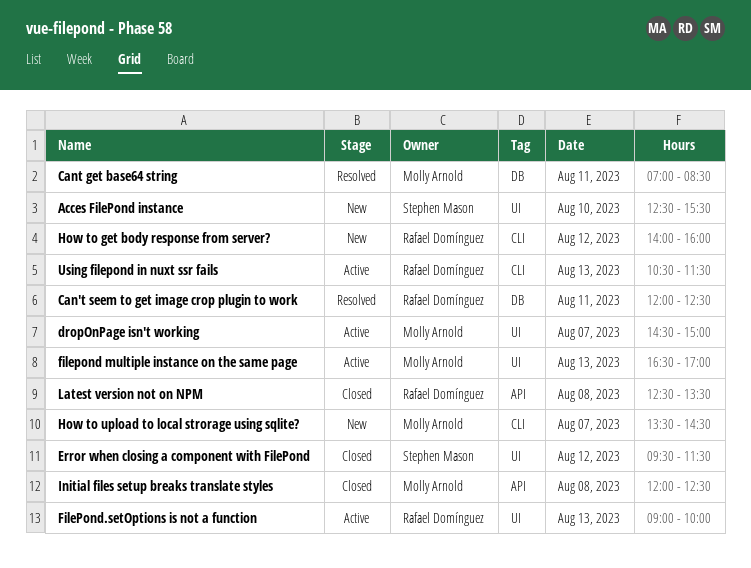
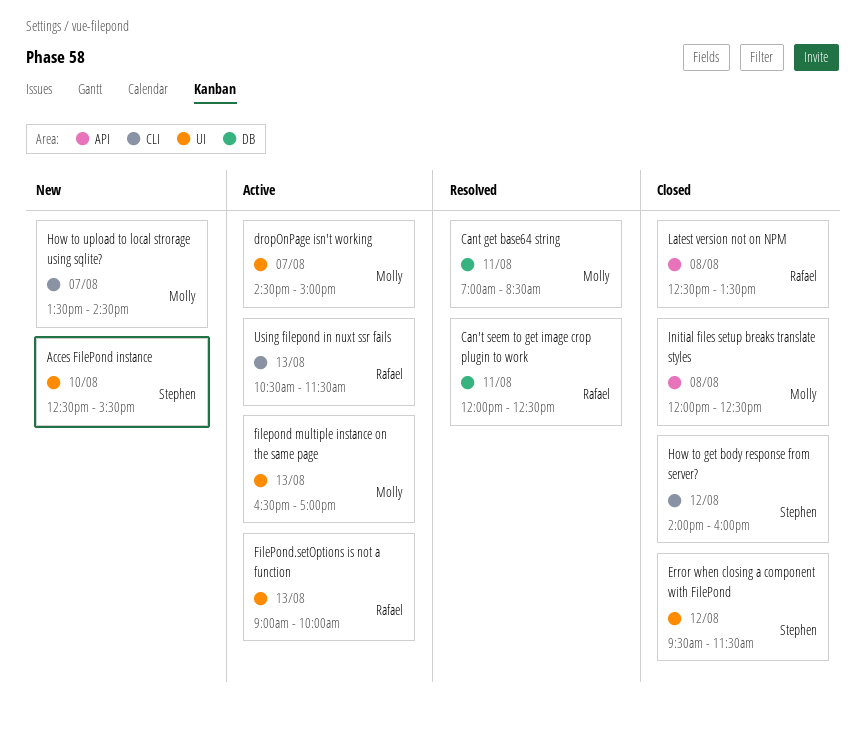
How to get body response from server?, status: New -> Closed
How to get body response from server?, owner: Rafael Domínguez -> Stephen Mason

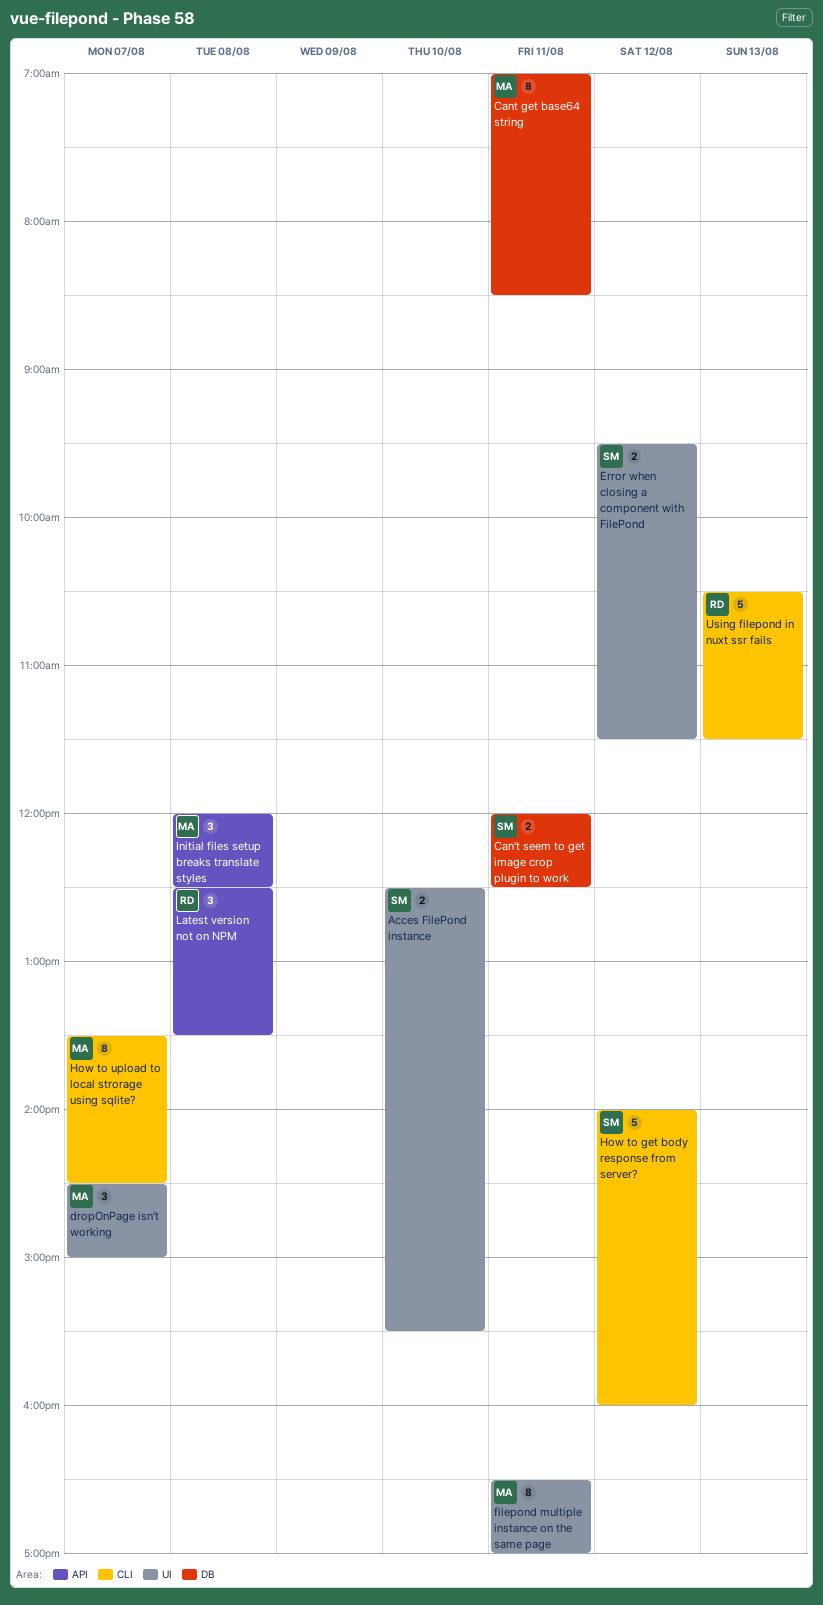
Can't seem to get image crop plugin to work, owner: Rafael -> Stephen
filepond multiple instance on the same page, day: Aug 13 -> Aug 11
FilePond.setOptions is not a function: present -> none

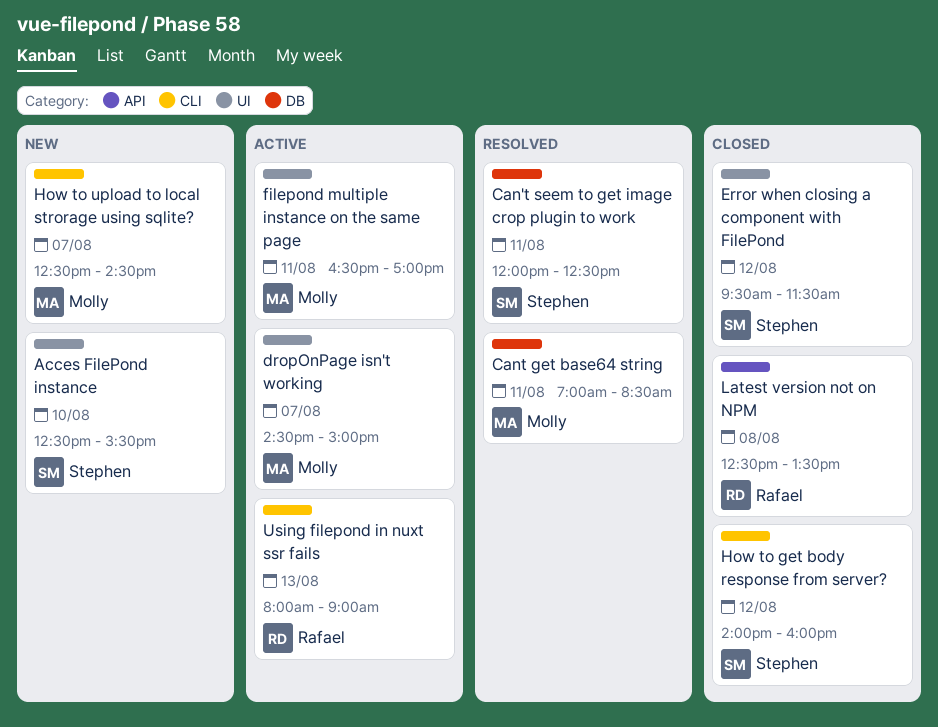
How to upload to local strorage using sqlite?, begins: 13:30 -> 12:30
Initial files setup breaks translate styles: present -> none
Using filepond in nuxt ssr fails, begins: 10:30 -> 08:00
Using filepond in nuxt ssr fails, ends: 11:30 -> 09:00

